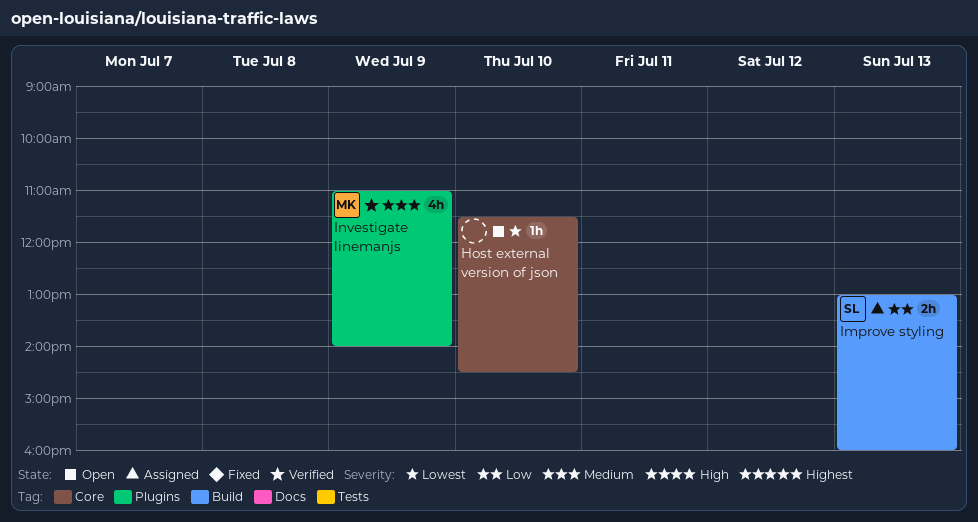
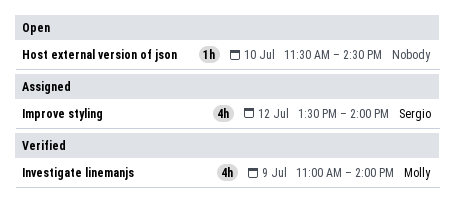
Improve styling, estimate: 2h -> 4h
Improve styling, day: Jul 13 -> Jul 12
Improve styling, begins: 13:00 -> 13:30
Improve styling, ends: 16:00 -> 14:00

